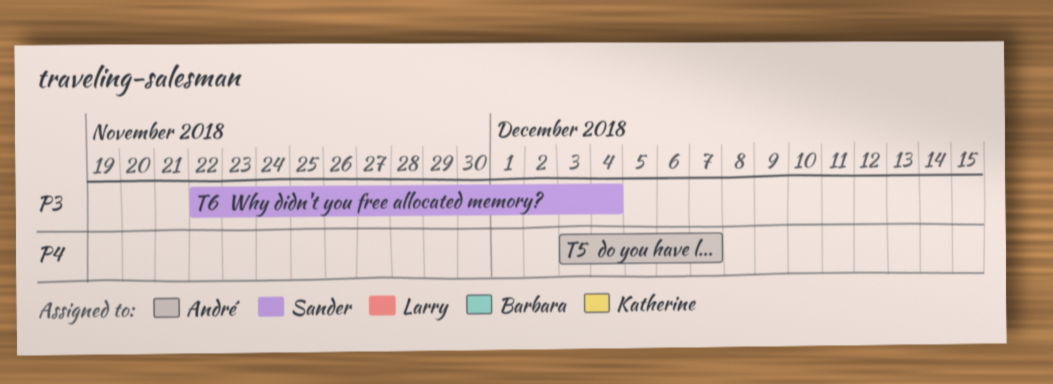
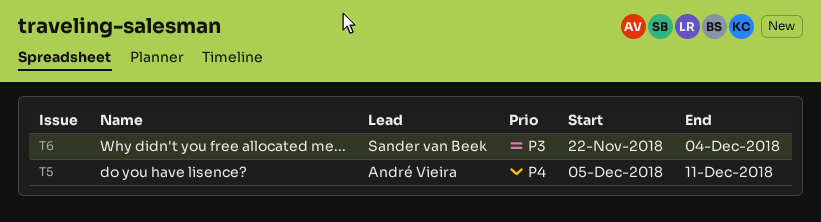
T5, start: Dec 3 -> Dec 5
T5, due: Dec 7 -> Dec 11

